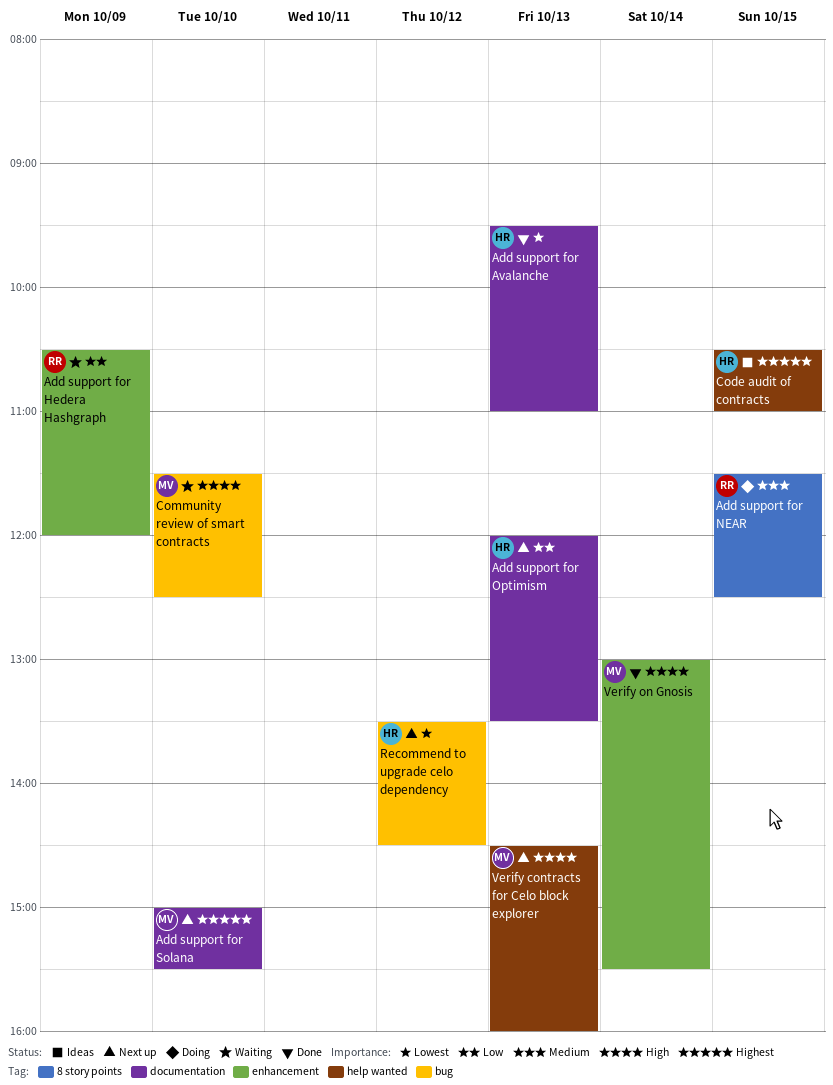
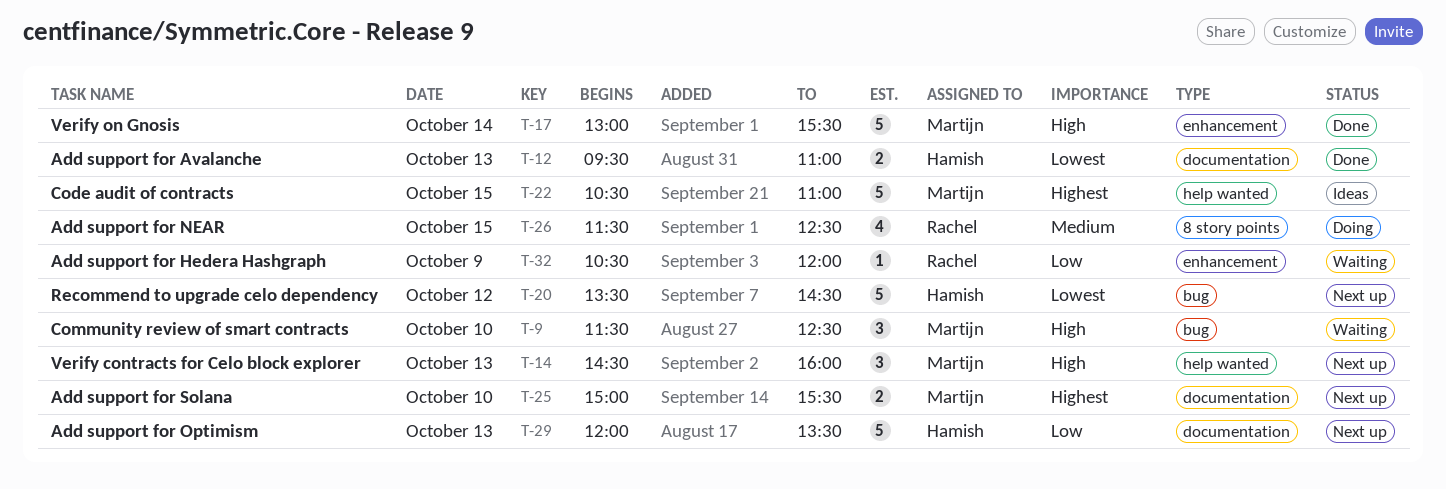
Code audit of contracts, owner: Hamish -> Martijn

